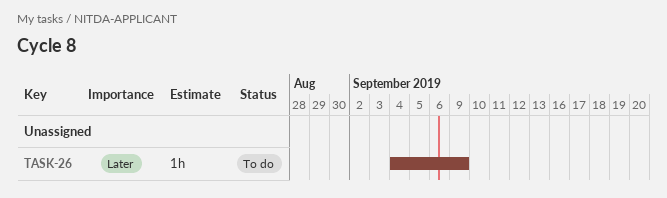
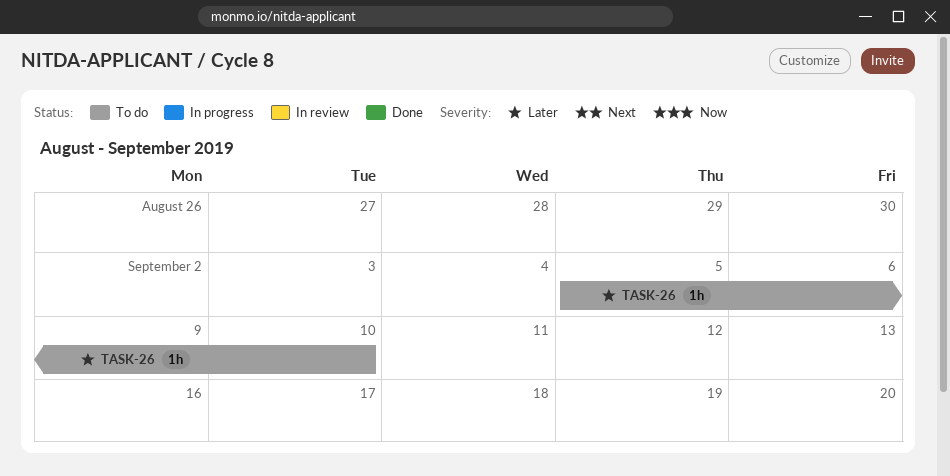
TASK-26, start: Sep 4 -> Sep 5
TASK-26, due: Sep 9 -> Sep 10

